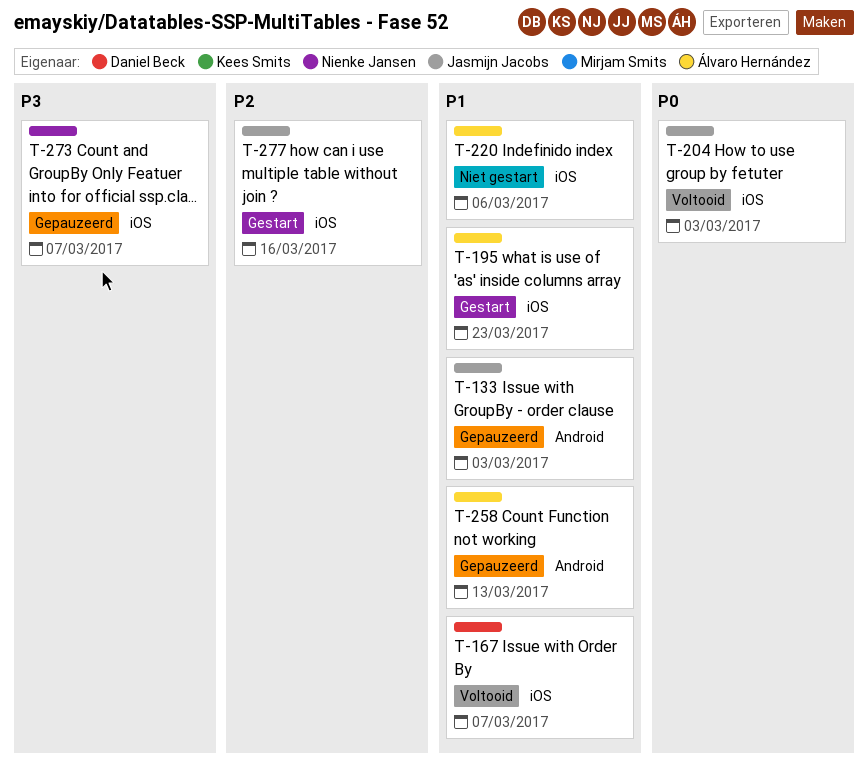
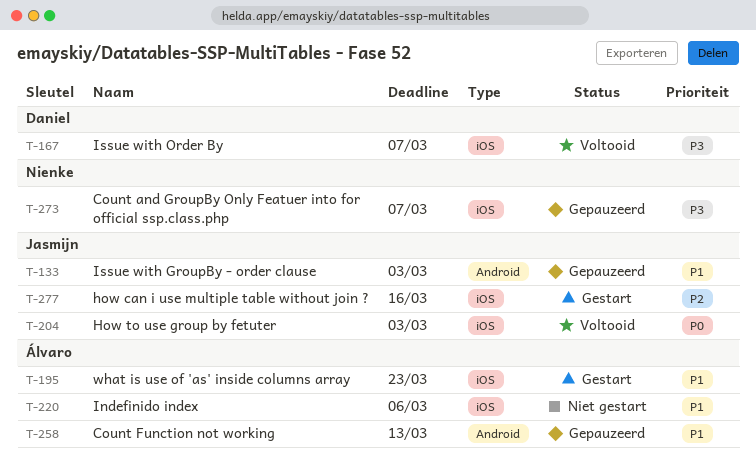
T-167, priority: P1 -> P3

